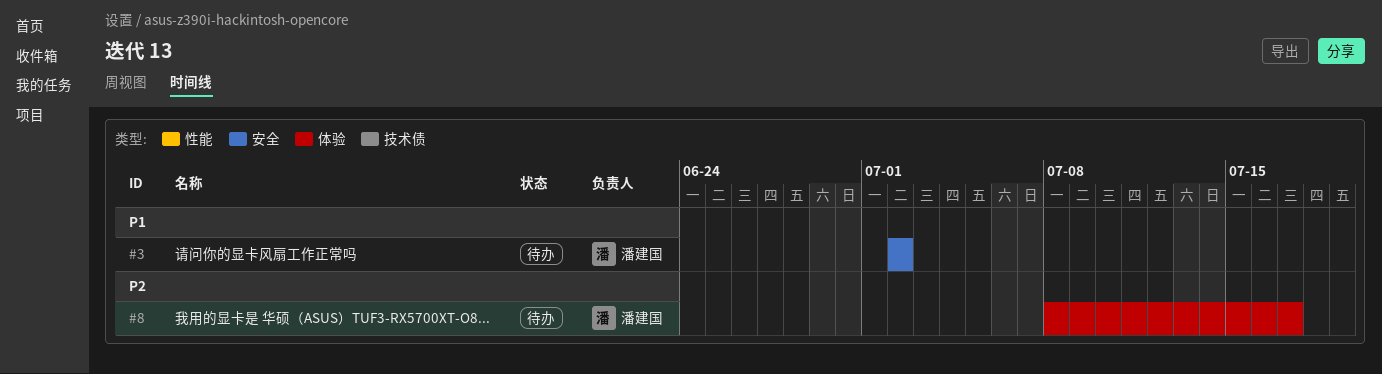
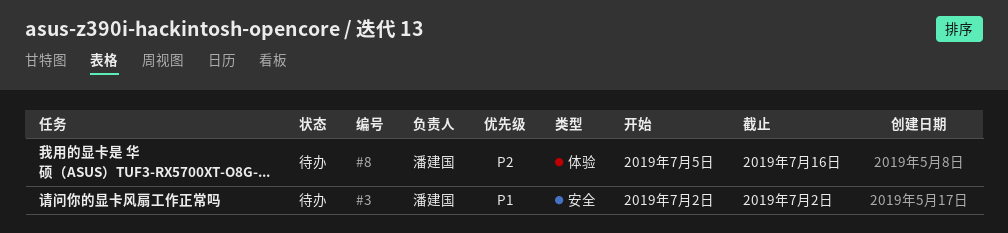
#8, start: Jul 8 -> Jul 5
#8, due: Jul 17 -> Jul 16

